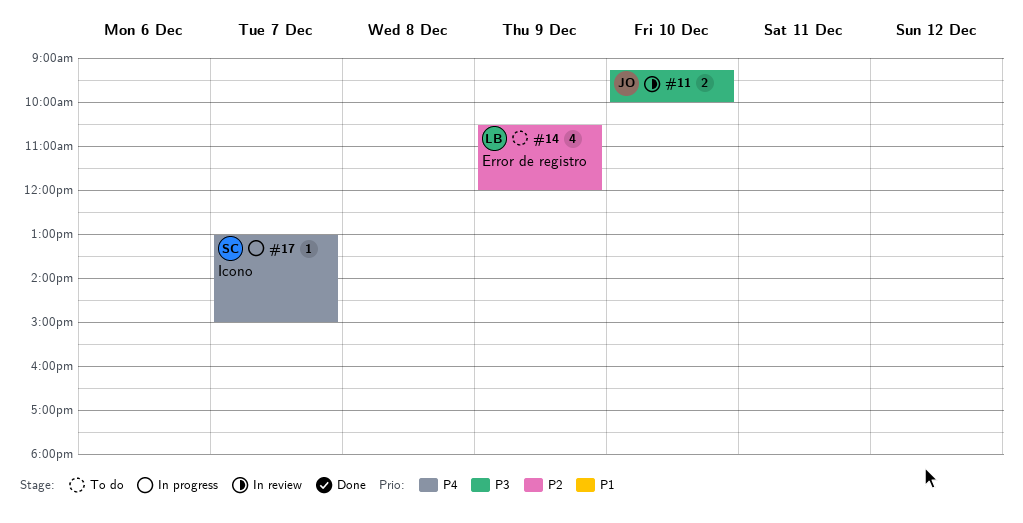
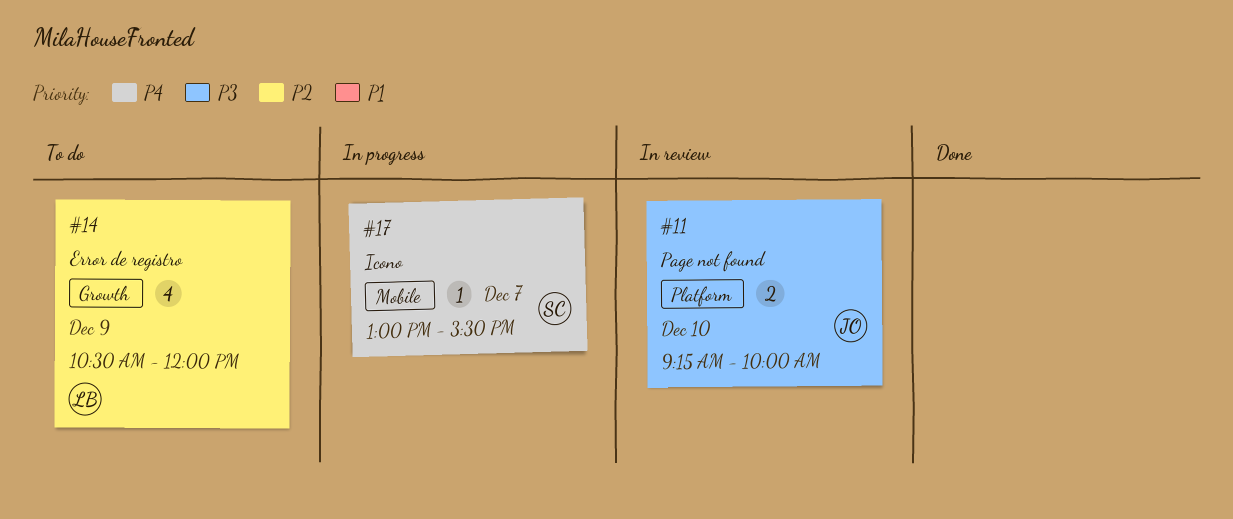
#17, ends: 15:00 -> 15:30

